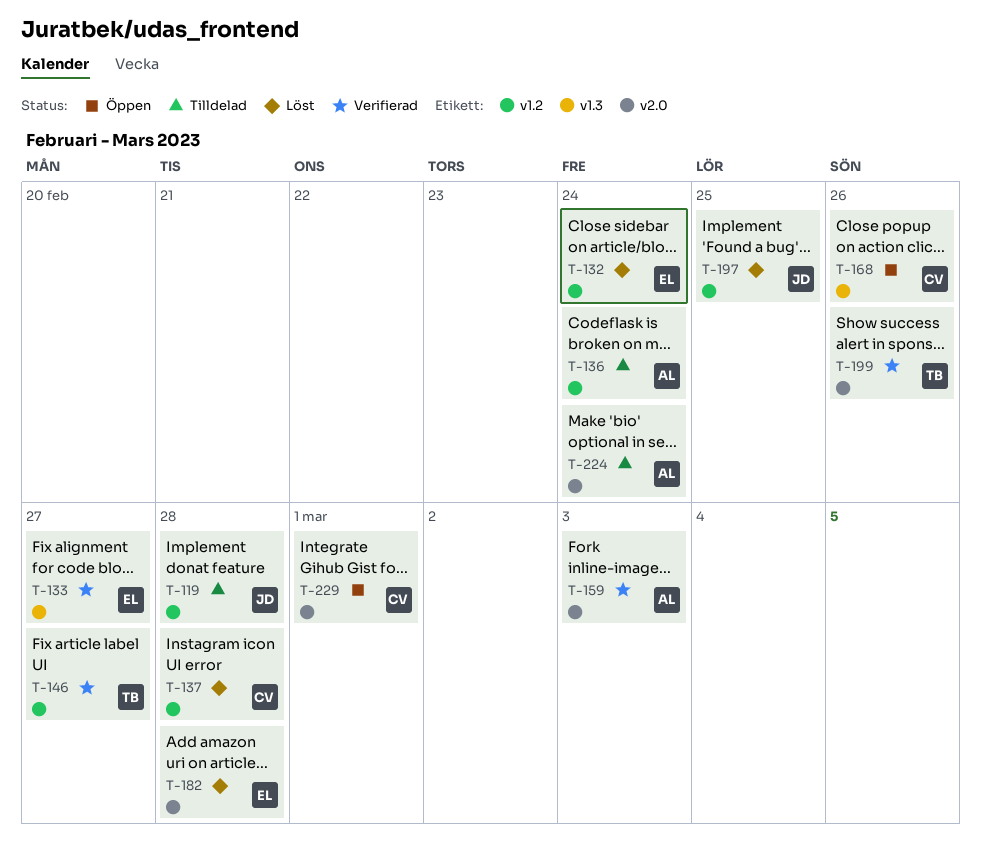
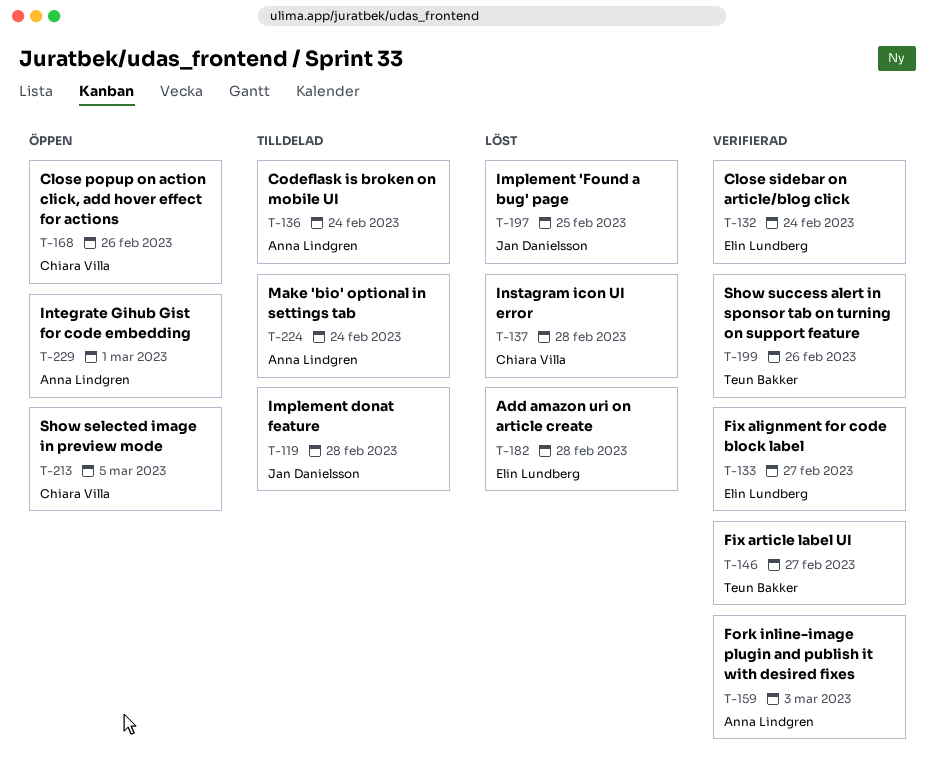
T-132, status: Löst -> Verifierad
T-213: none -> present
T-229, owner: Chiara Villa -> Anna Lindgren

